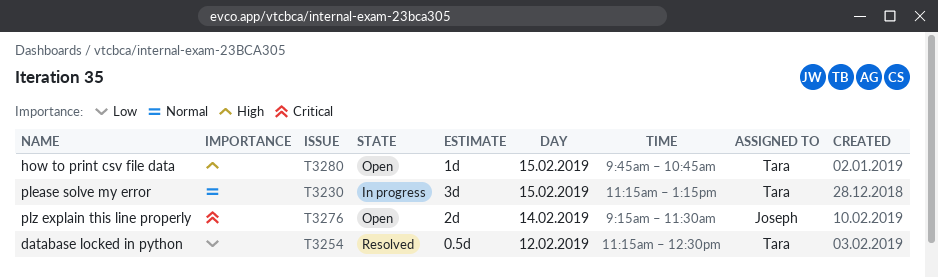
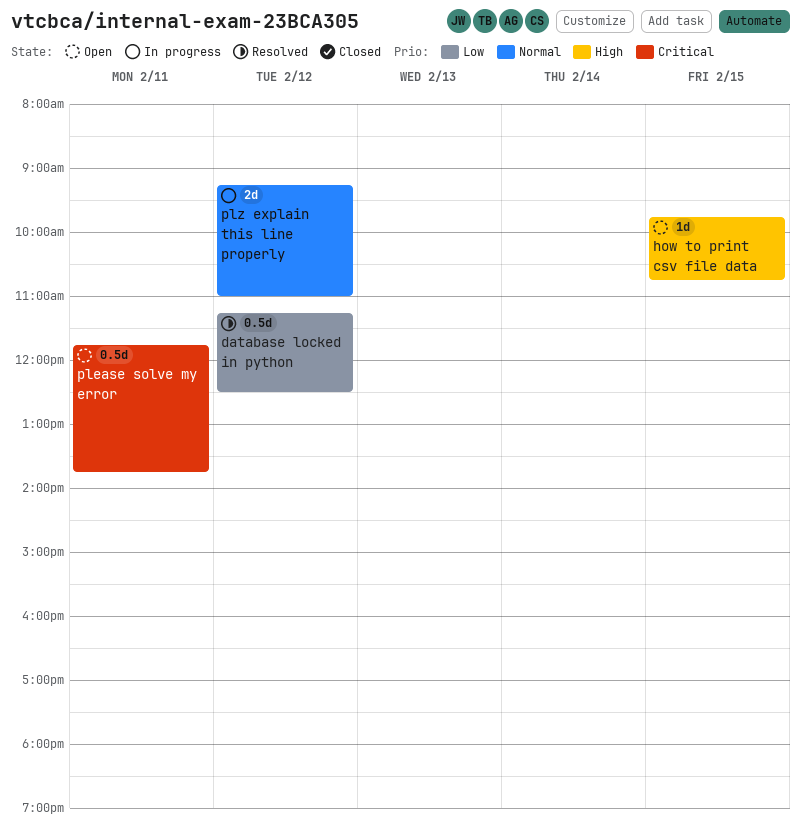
please solve my error, status: In progress -> Open
please solve my error, priority: Normal -> Critical
please solve my error, estimate: 3d -> 0.5d
please solve my error, day: Feb 15 -> Feb 11
please solve my error, begins: 11:15 -> 11:45
please solve my error, ends: 13:15 -> 13:45
plz explain this line properly, status: Open -> In progress
plz explain this line properly, priority: Critical -> Normal
plz explain this line properly, day: Feb 14 -> Feb 12
plz explain this line properly, ends: 11:30 -> 11:00

